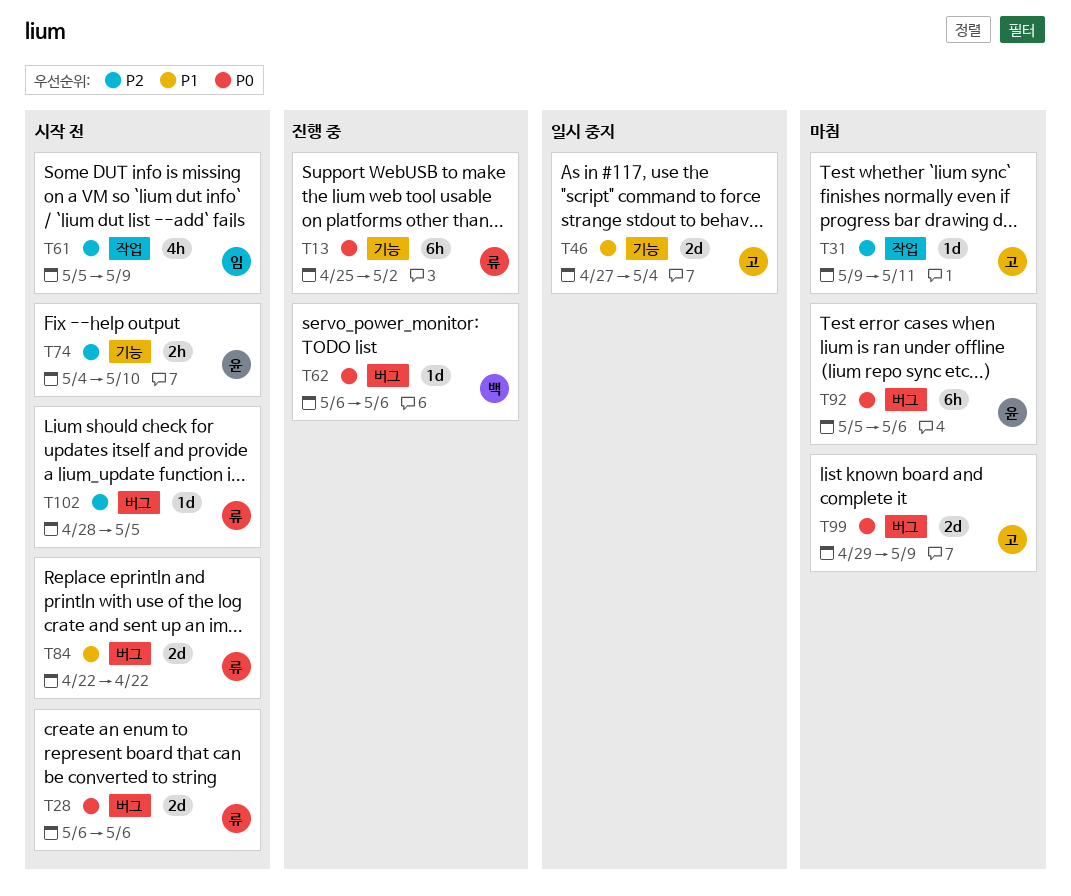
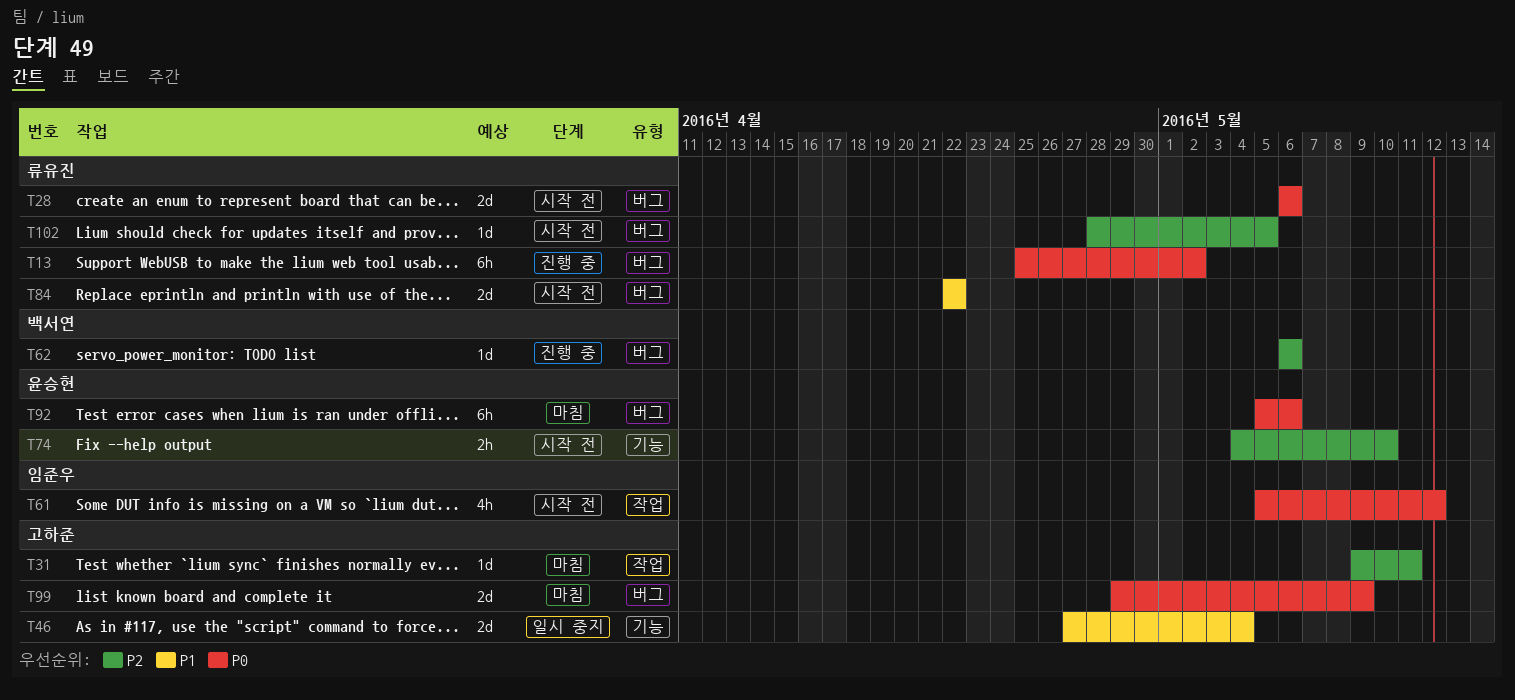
T13, label: 기능 -> 버그
T61, priority: P2 -> P0
T61, due: May 9 -> May 12
T62, priority: P0 -> P2

